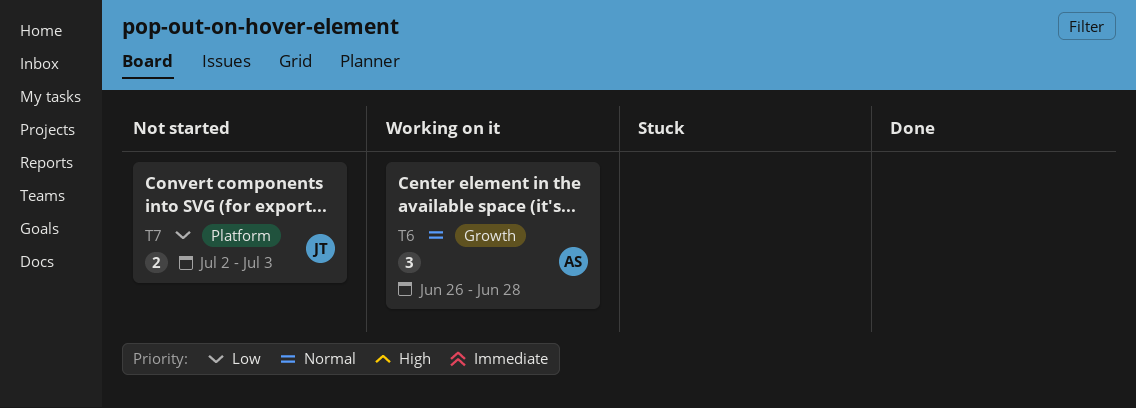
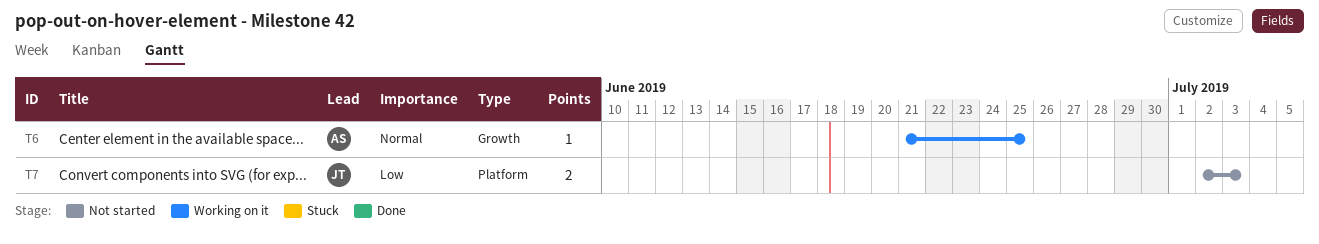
T6, estimate: 3 -> 1
T6, start: Jun 26 -> Jun 21
T6, due: Jun 28 -> Jun 25

